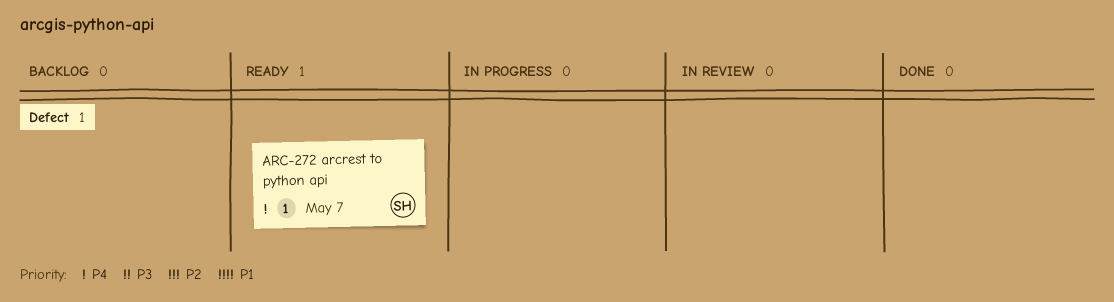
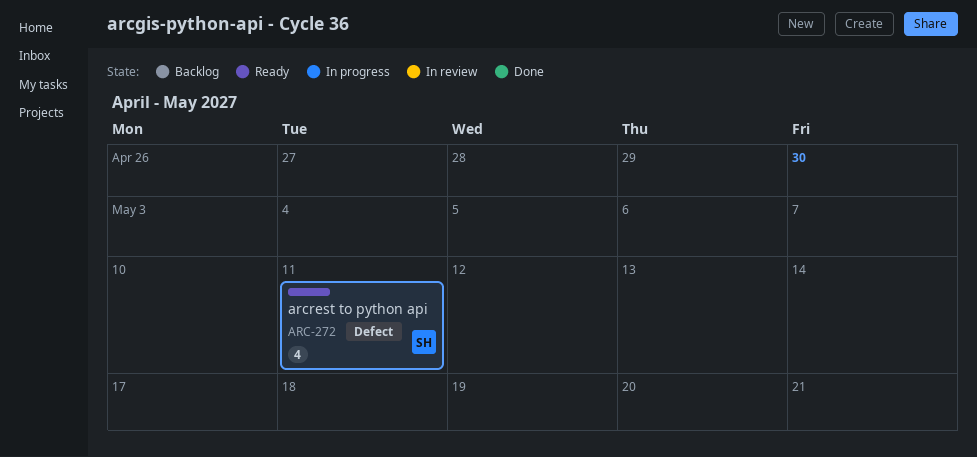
ARC-272, estimate: 1 -> 4
ARC-272, due: May 7 -> May 11

